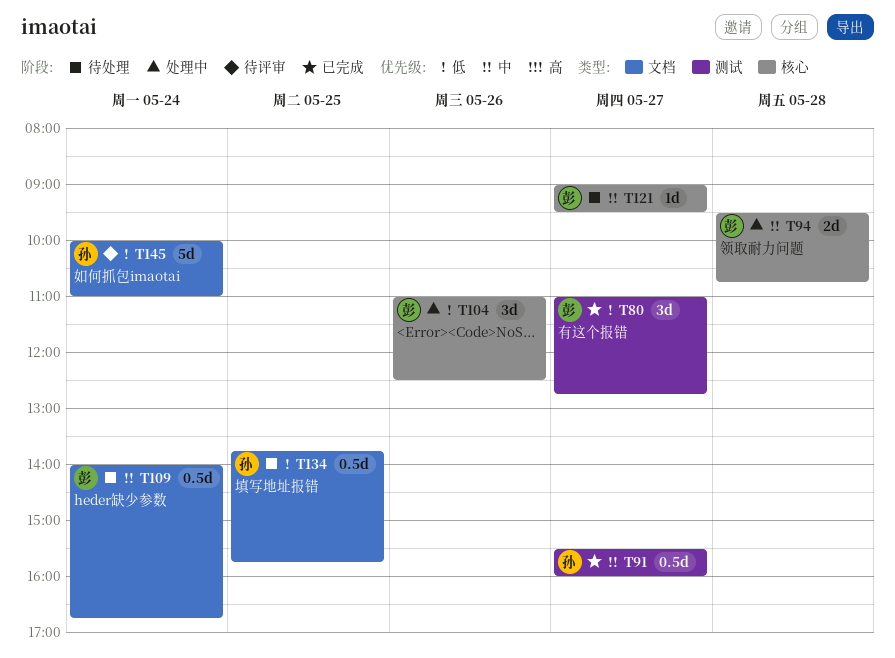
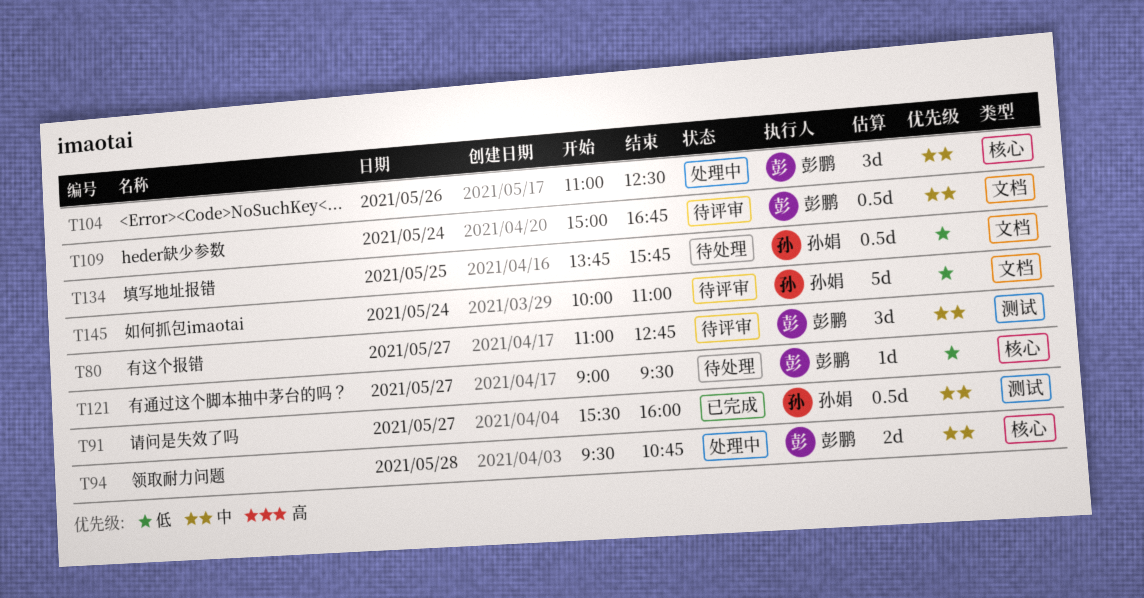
T80, status: 已完成 -> 待评审
T80, priority: 低 -> 中
T104, priority: 低 -> 中
T109, status: 待处理 -> 待评审
T109, begins: 14:00 -> 15:00
T121, priority: 中 -> 低

